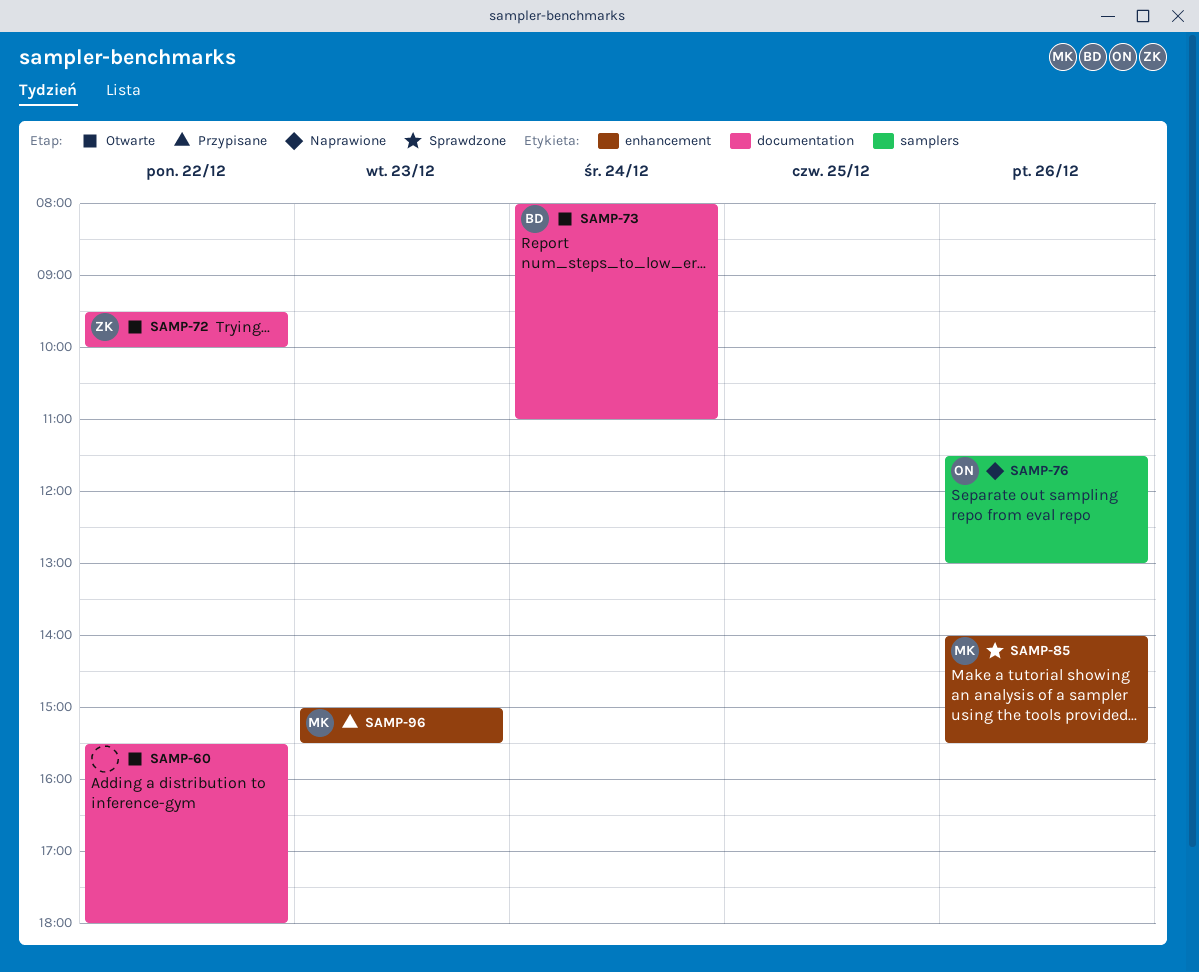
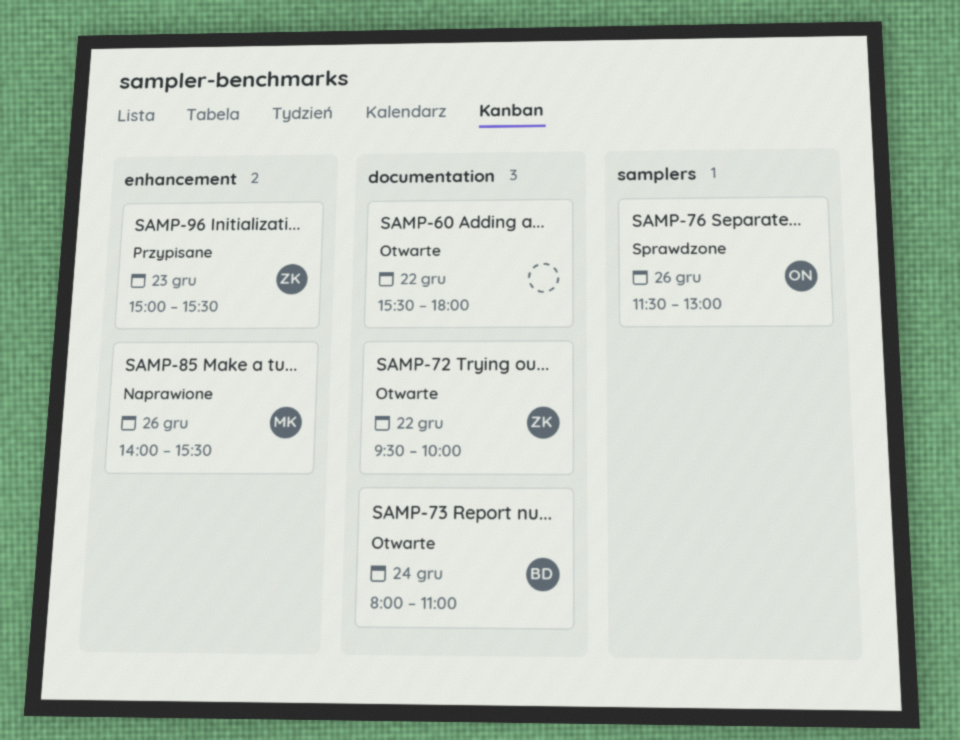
SAMP-76, status: Naprawione -> Sprawdzone
SAMP-85, status: Sprawdzone -> Naprawione
SAMP-96, owner: MK -> ZK

